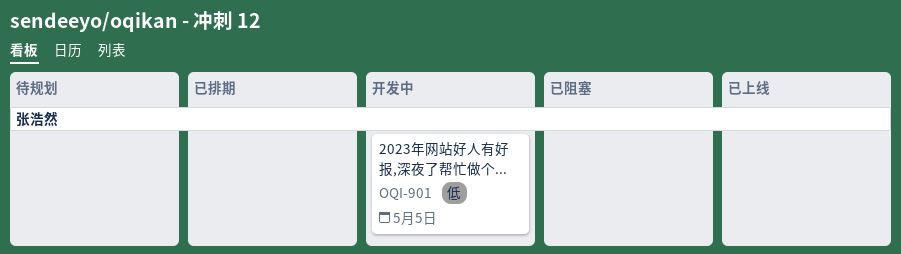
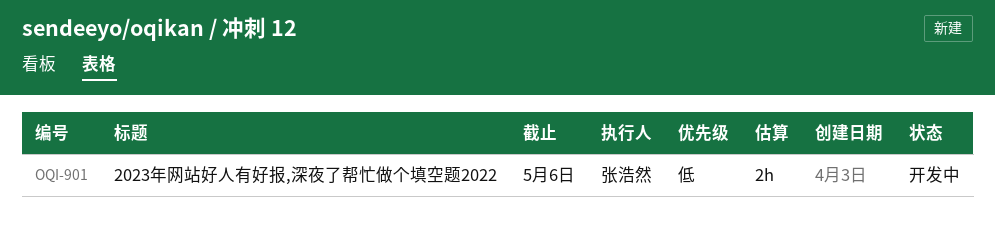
OQI-901, due: May 5 -> May 6

